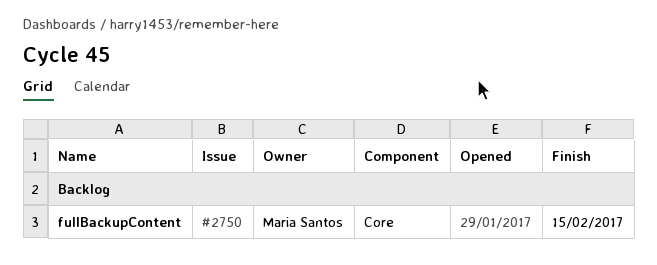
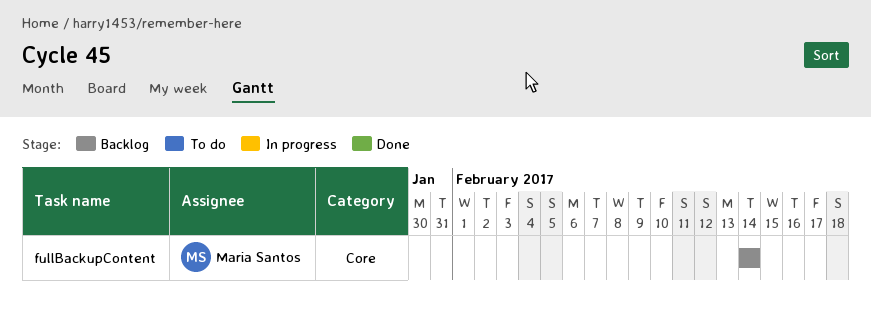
fullBackupContent, due: Feb 15 -> Feb 14

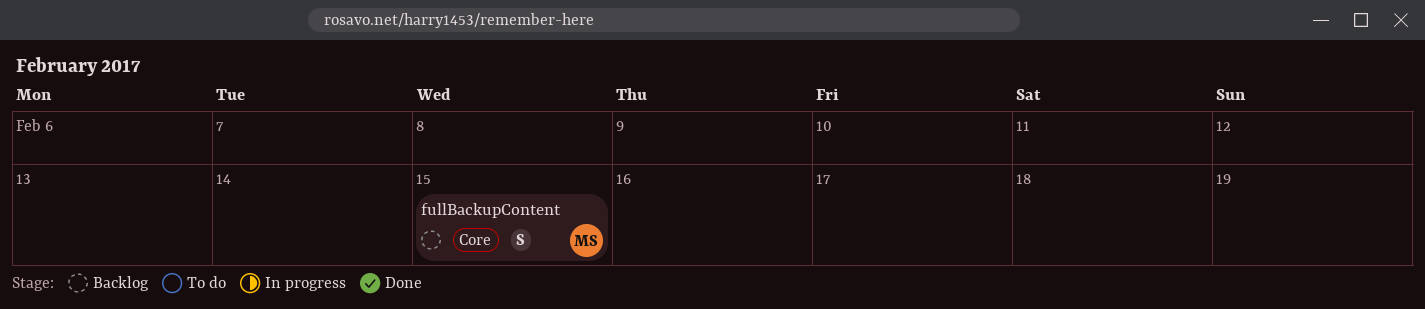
fullBackupContent, due: Feb 14 -> Feb 15

